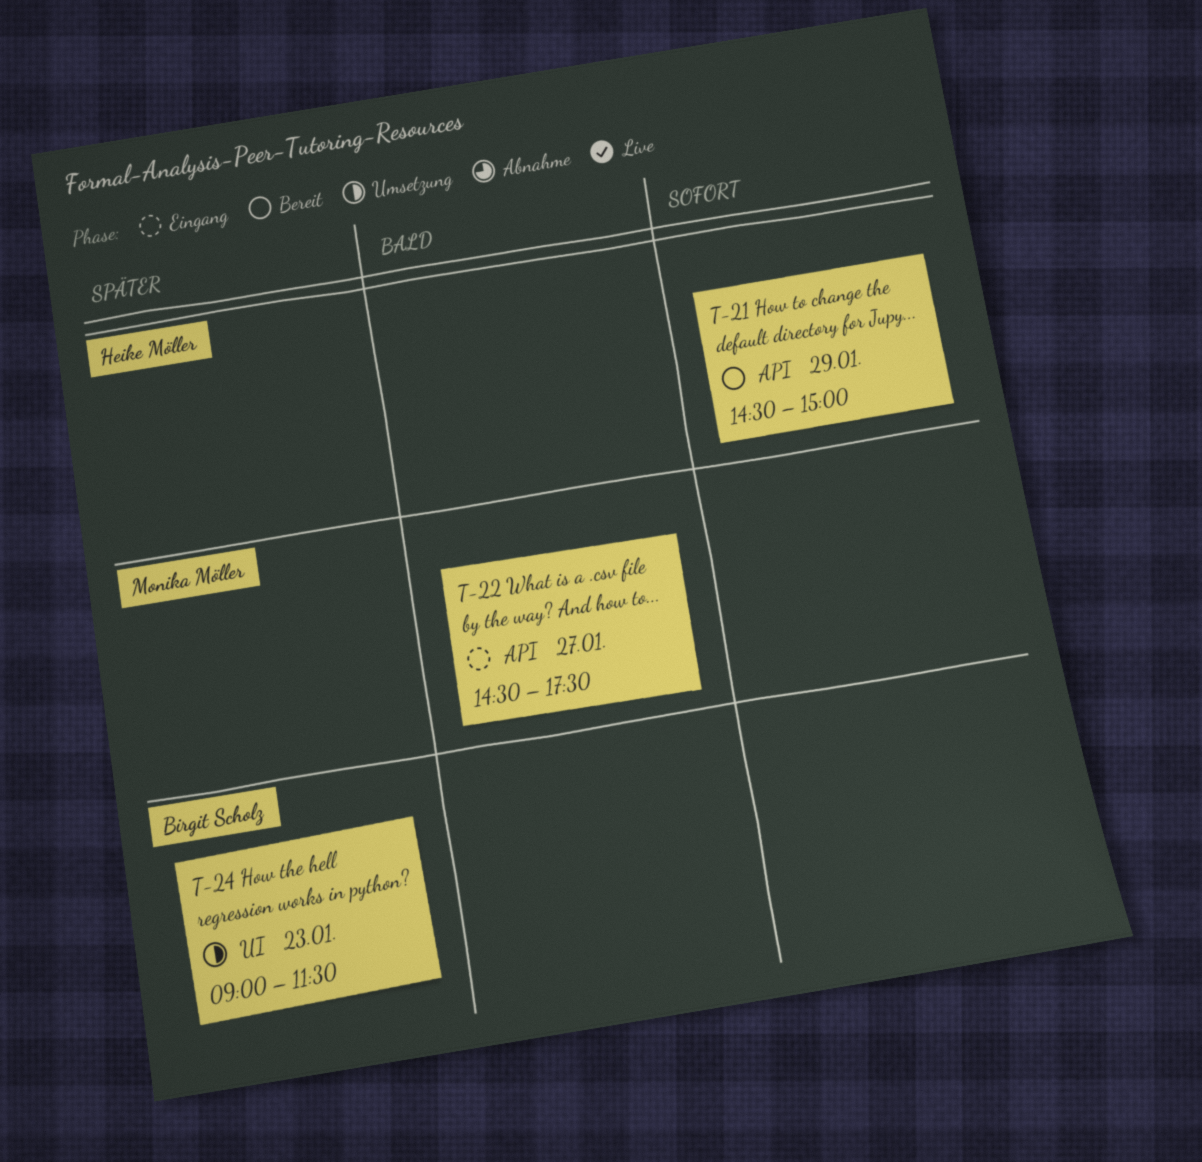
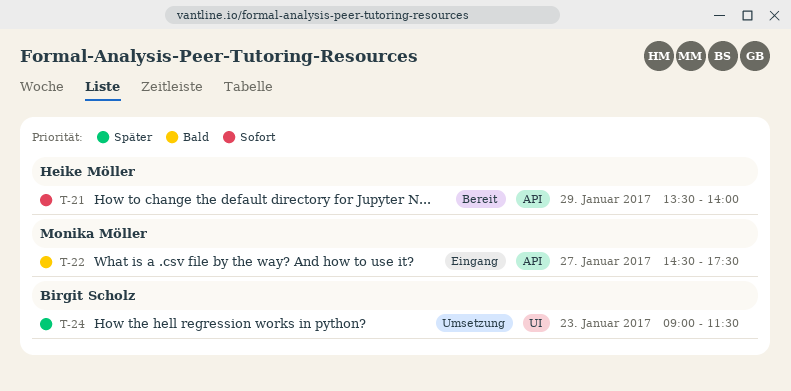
T-21, begins: 14:30 -> 13:30
T-21, ends: 15:00 -> 14:00

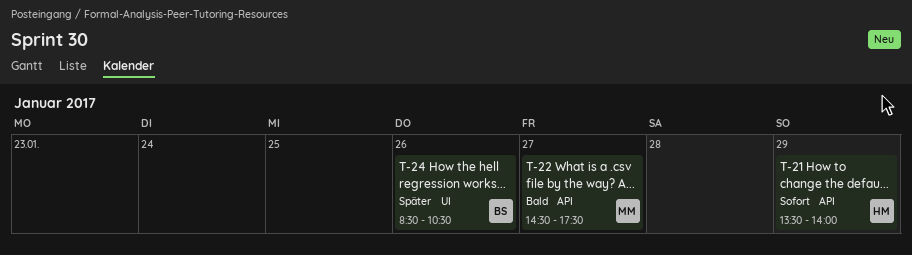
T-24, day: Jan 23 -> Jan 26
T-24, begins: 09:00 -> 08:30
T-24, ends: 11:30 -> 10:30

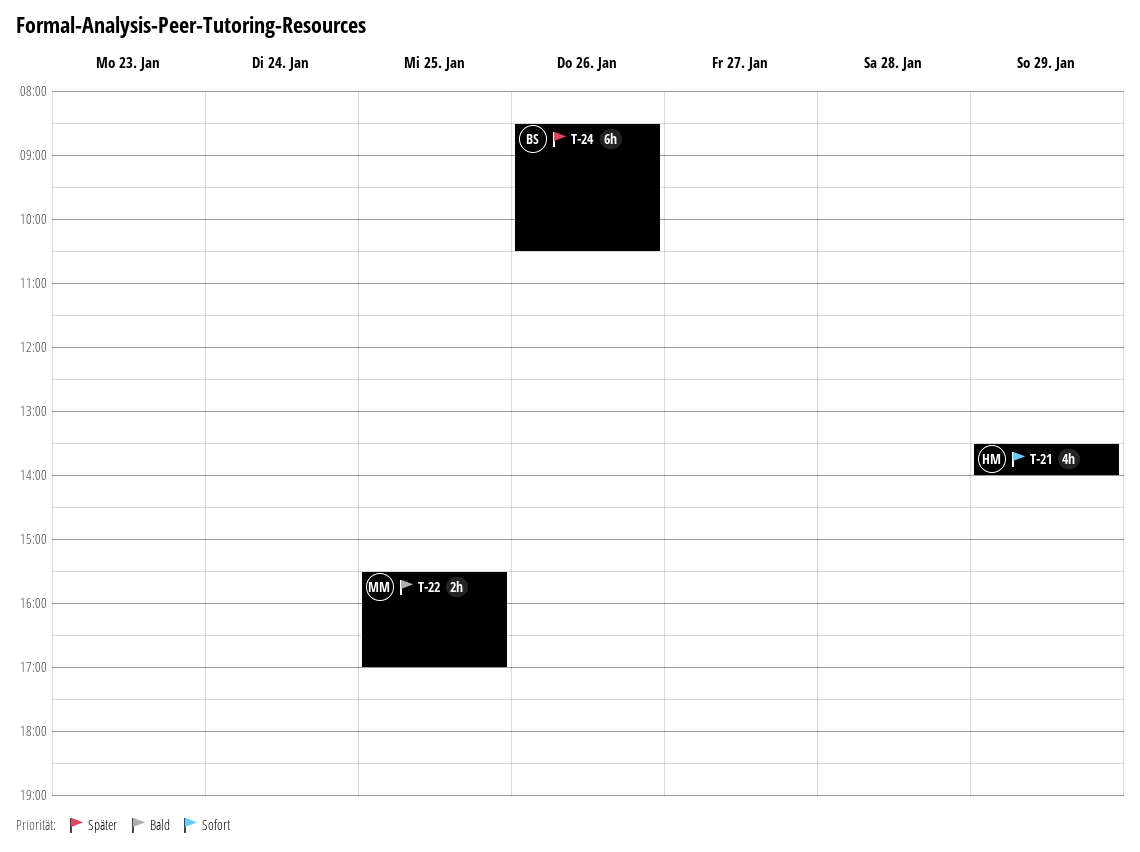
T-22, day: Jan 27 -> Jan 25
T-22, begins: 14:30 -> 15:30
T-22, ends: 17:30 -> 17:00

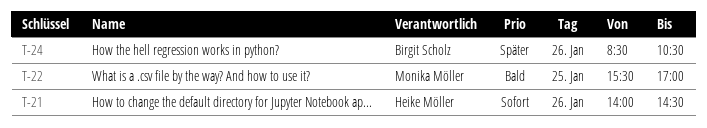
T-21, day: Jan 29 -> Jan 26
T-21, begins: 13:30 -> 14:00
T-21, ends: 14:00 -> 14:30

